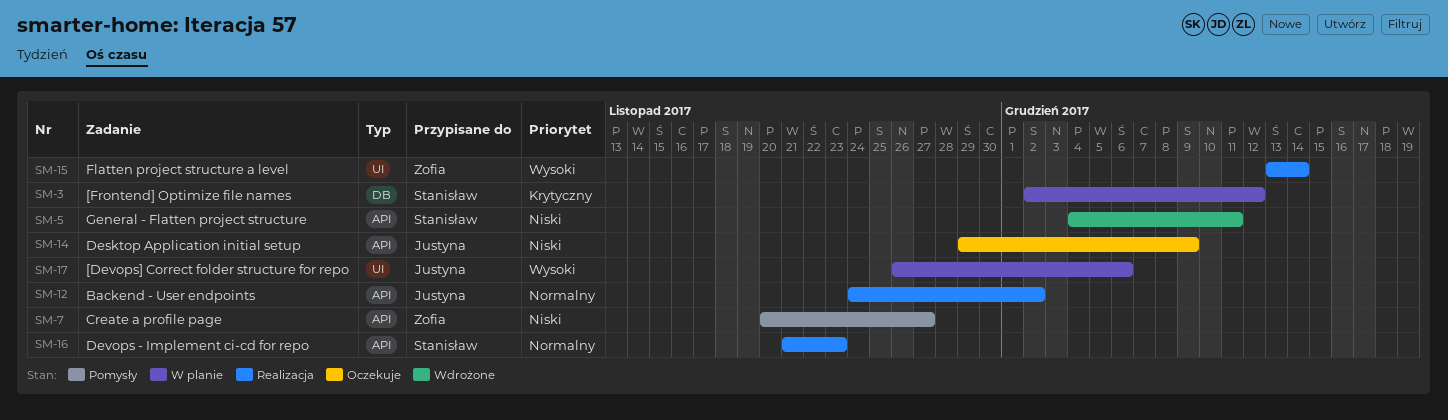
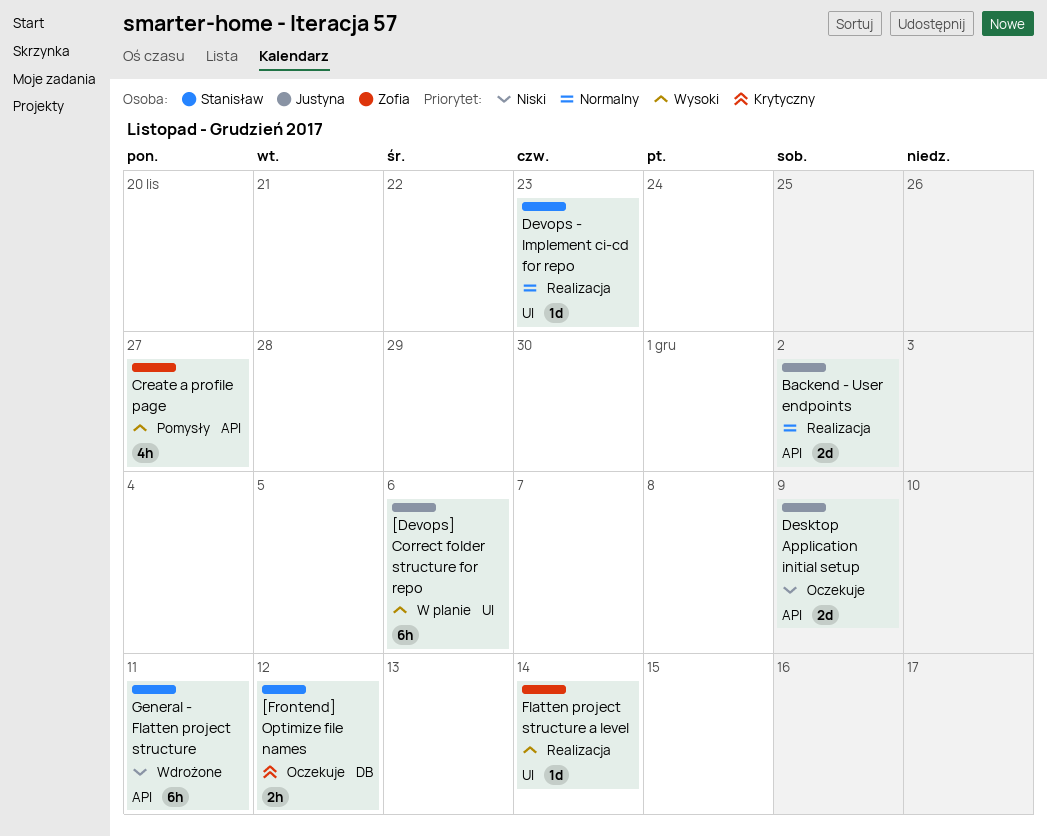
[Frontend] Optimize file names, status: W planie -> Oczekuje
Create a profile page, priority: Niski -> Wysoki
Devops - Implement ci-cd for repo, label: API -> UI

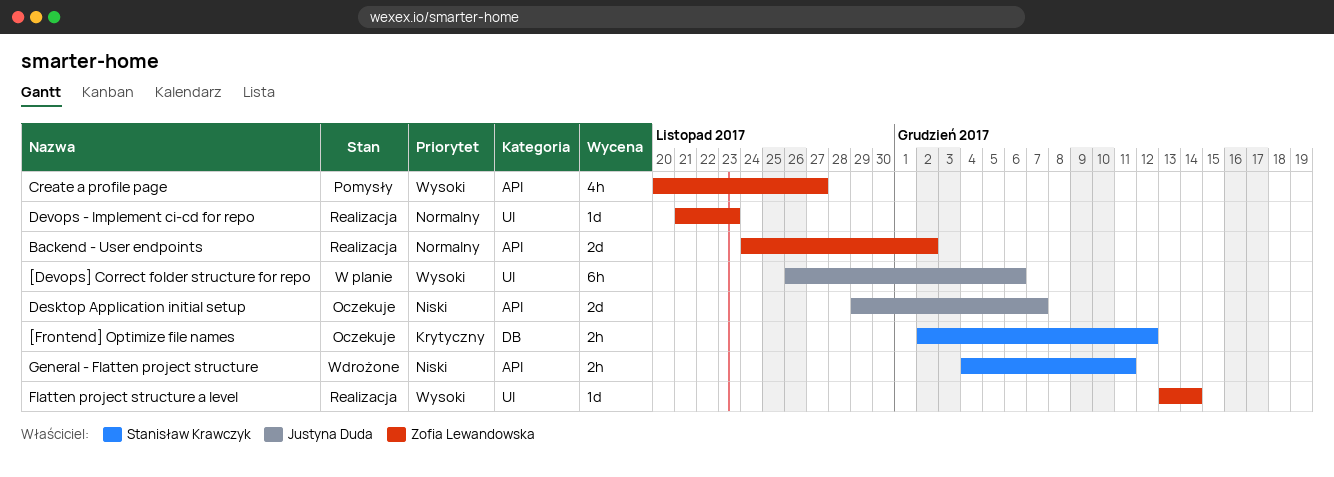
Backend - User endpoints, owner: Justyna Duda -> Zofia Lewandowska
Desktop Application initial setup, due: Dec 9 -> Dec 7
Devops - Implement ci-cd for repo, owner: Stanisław Krawczyk -> Zofia Lewandowska
General - Flatten project structure, estimate: 6h -> 2h

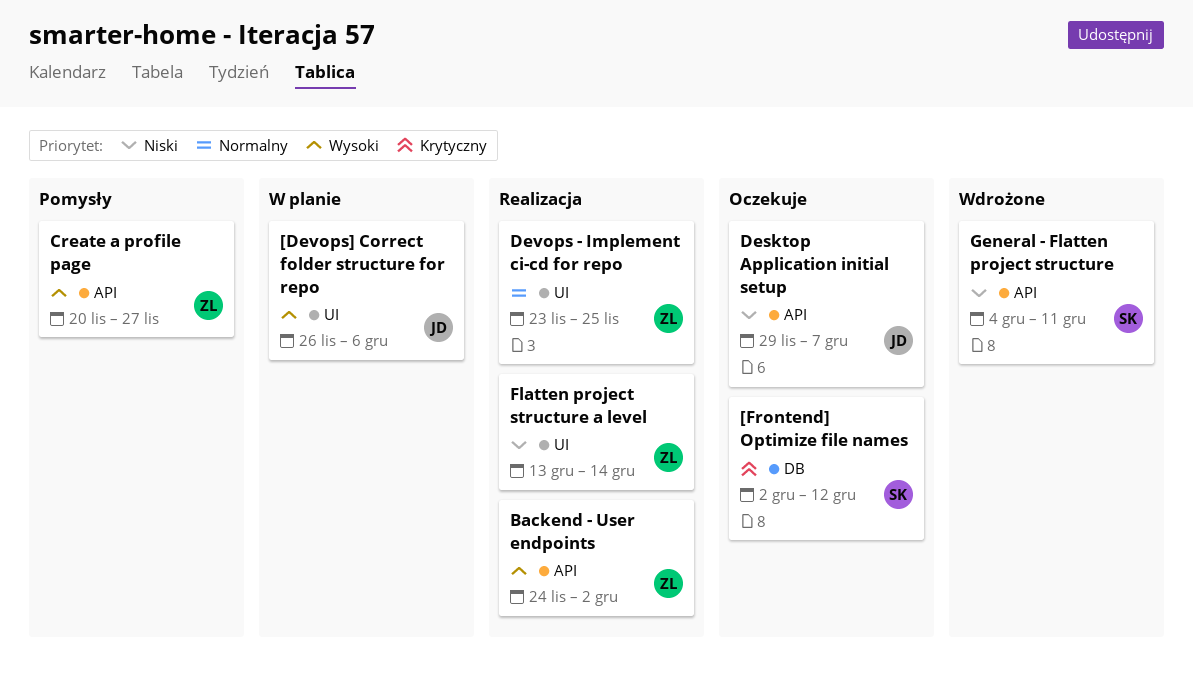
Backend - User endpoints, priority: Normalny -> Wysoki
Devops - Implement ci-cd for repo, start: Nov 21 -> Nov 23
Devops - Implement ci-cd for repo, due: Nov 23 -> Nov 25
Flatten project structure a level, priority: Wysoki -> Niski

